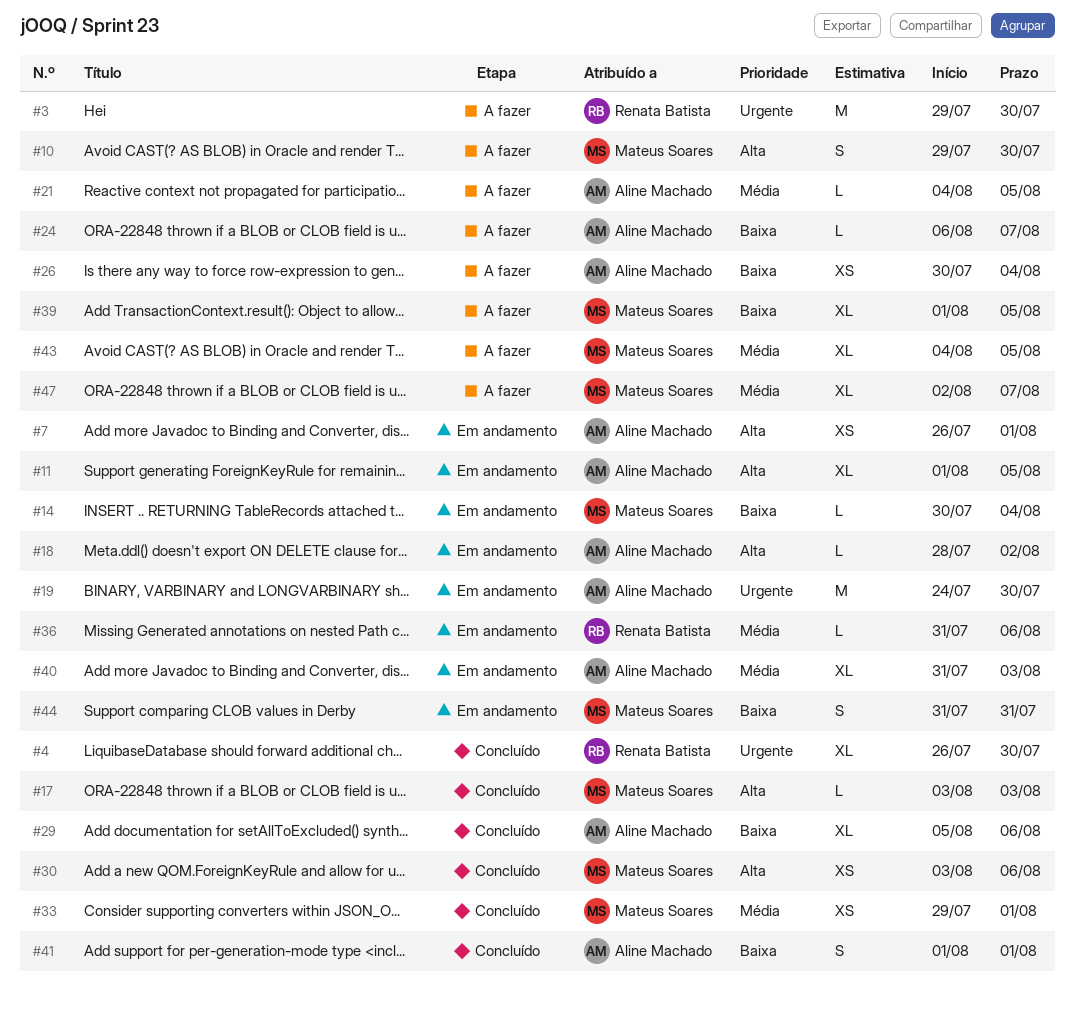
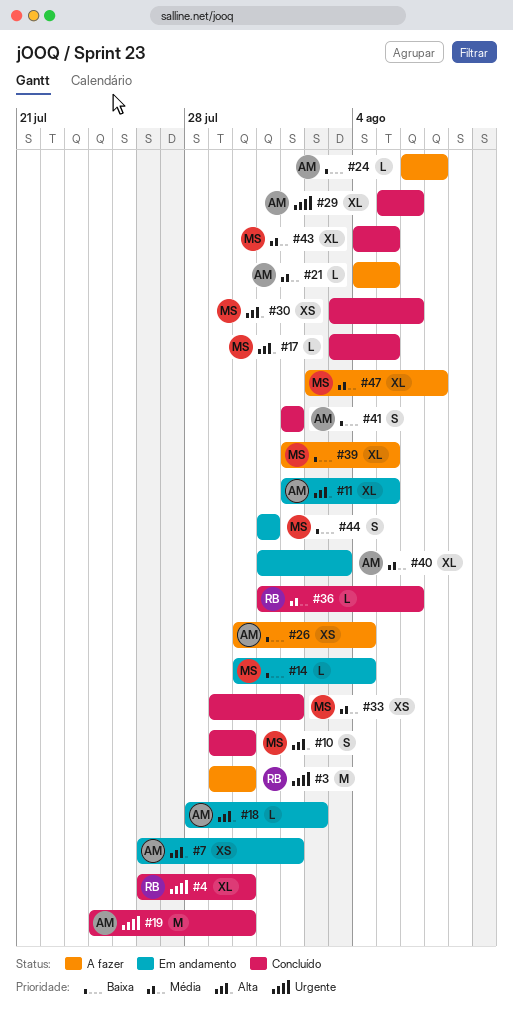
#10, status: A fazer -> Concluído
#17, due: Aug 3 -> Aug 5
#19, status: Em andamento -> Concluído
#29, priority: Baixa -> Urgente
#36, status: Em andamento -> Concluído
#43, status: A fazer -> Concluído

